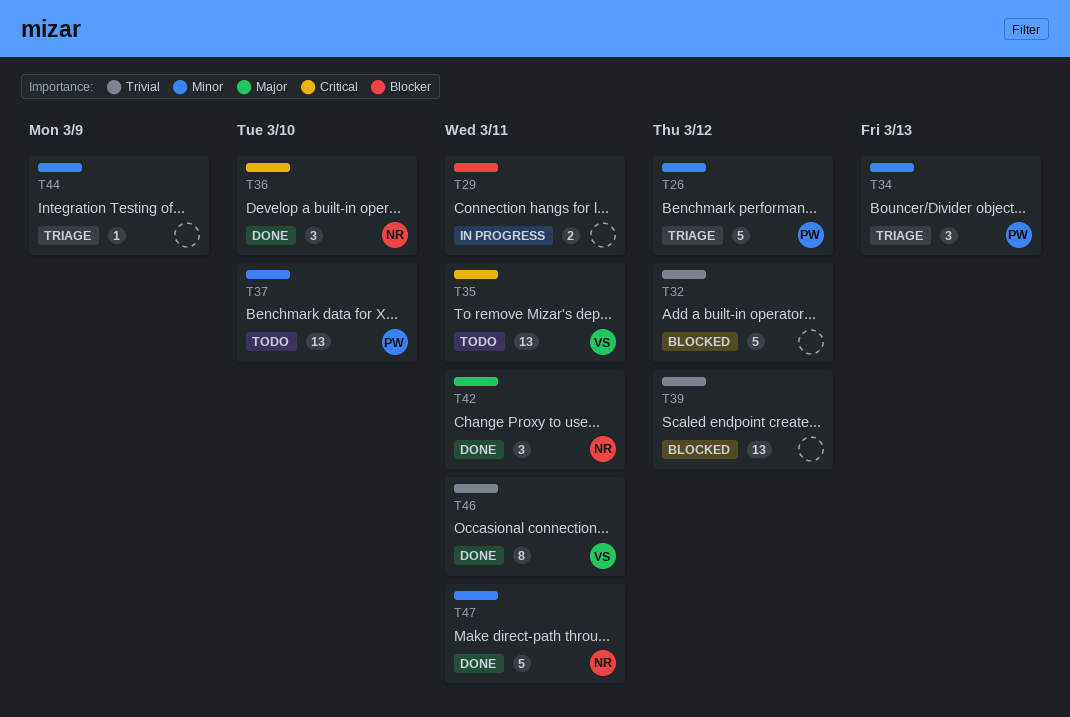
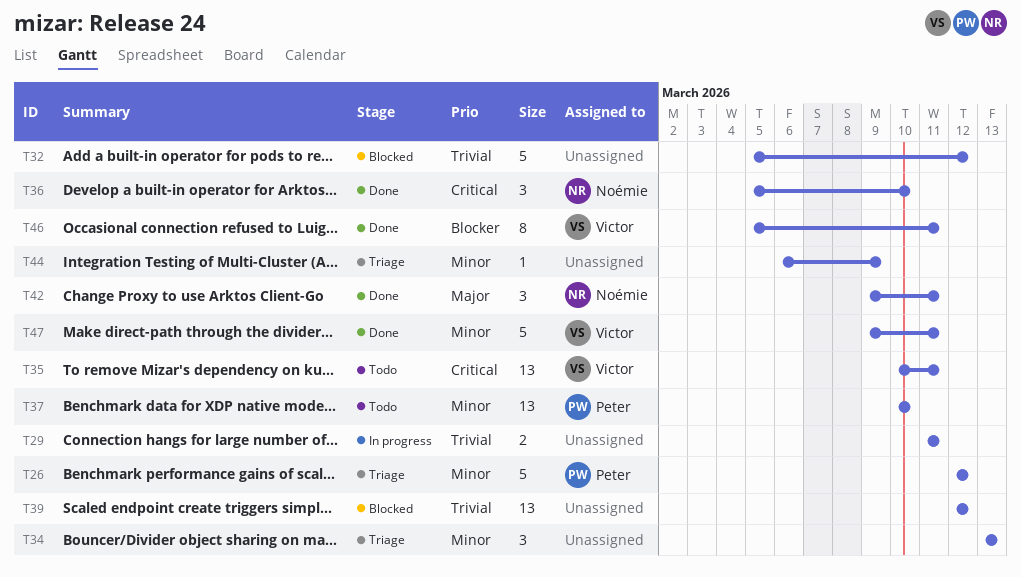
T29, priority: Blocker -> Trivial
T34, owner: Peter -> none
T46, priority: Trivial -> Blocker
T47, owner: Noémie -> Victor

